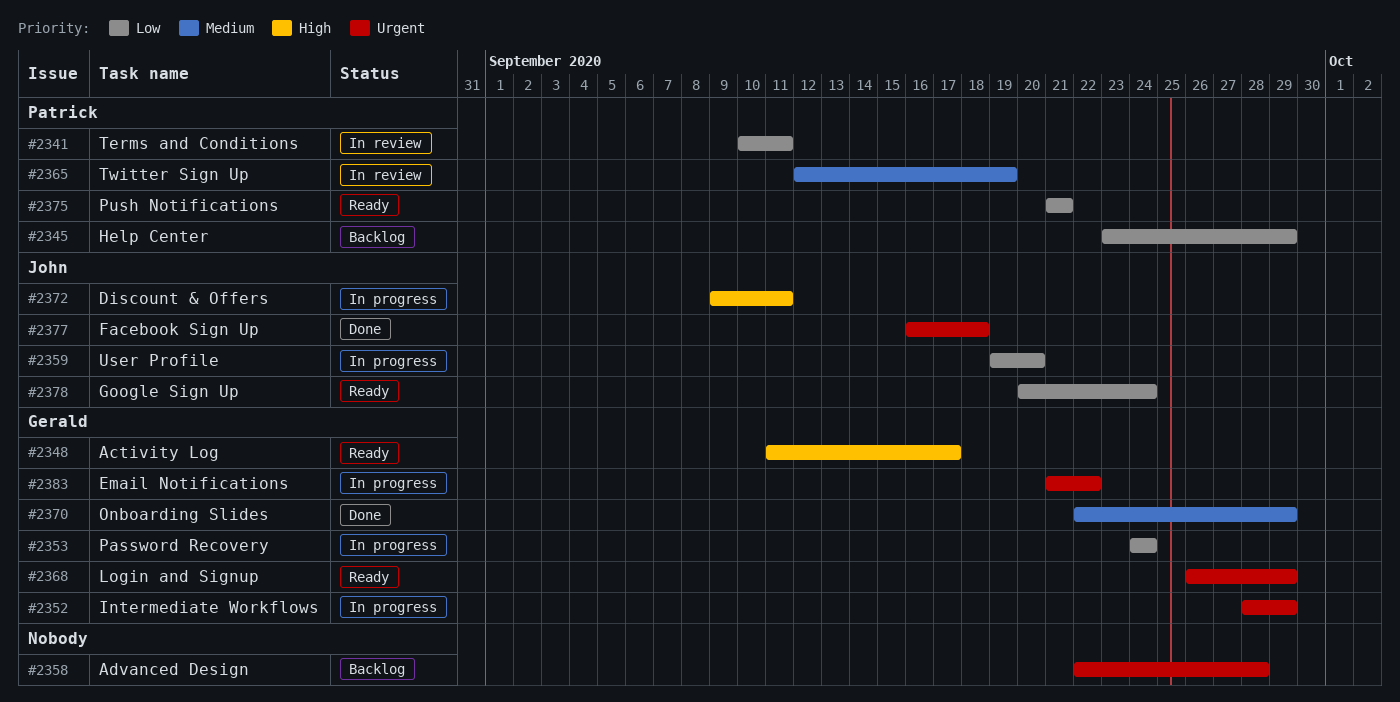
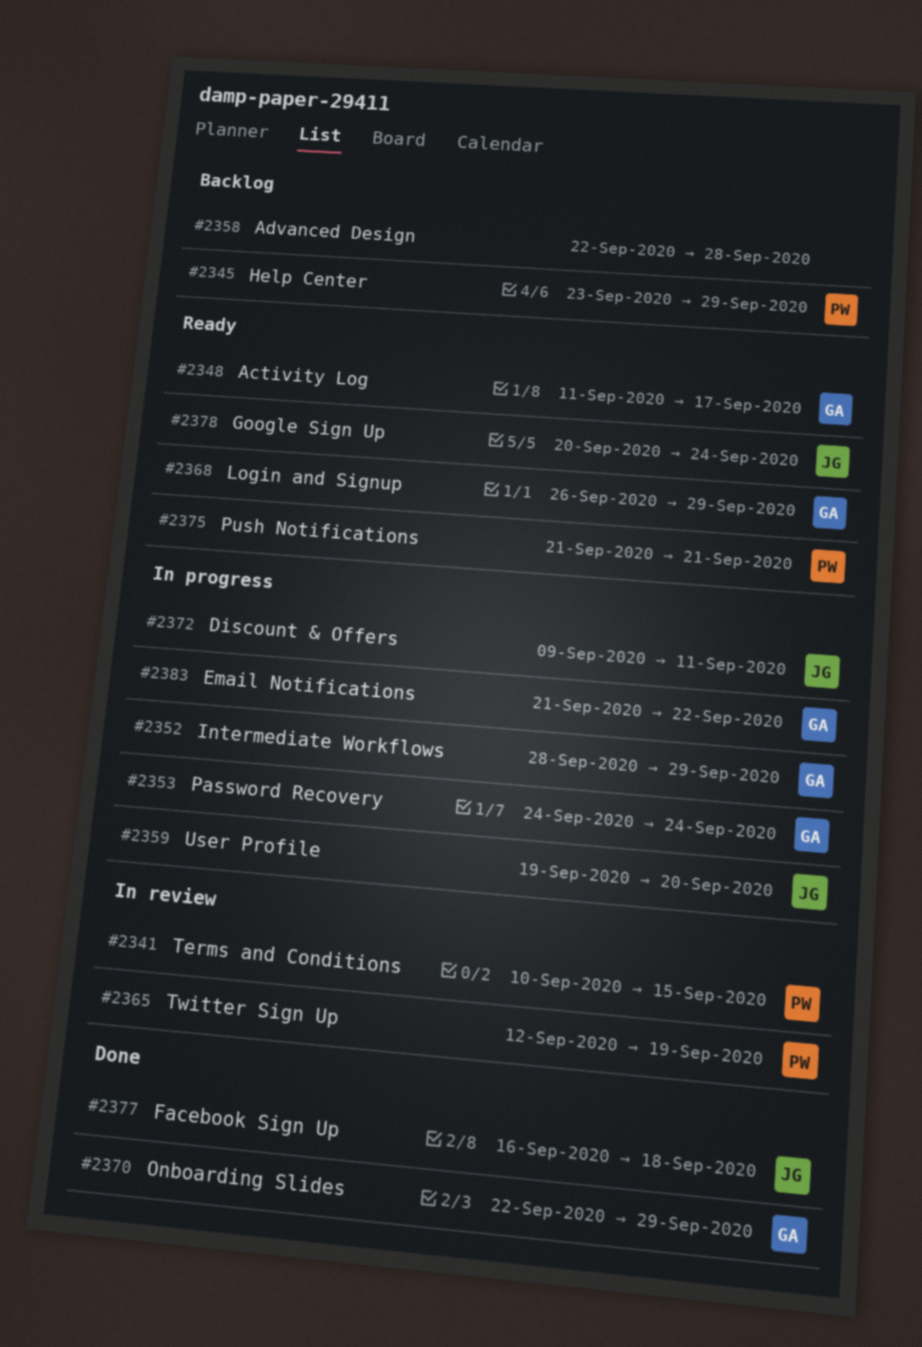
#2341, due: Sep 11 -> Sep 15

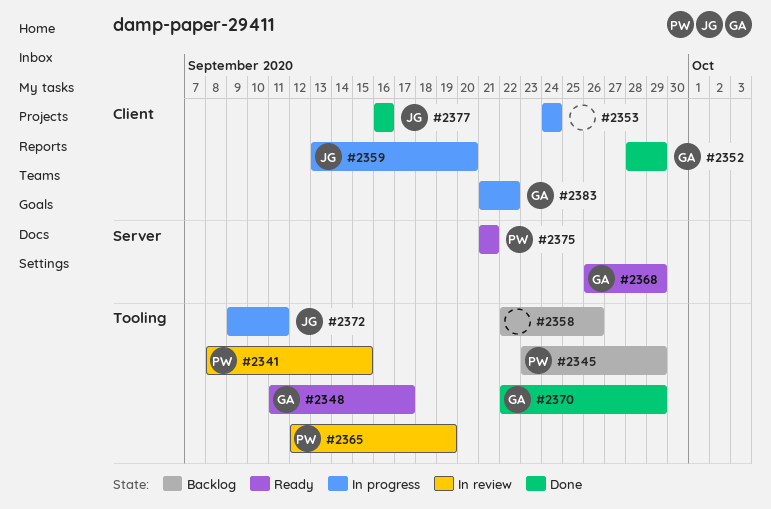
#2341, start: Sep 10 -> Sep 8
#2352, status: In progress -> Done
#2353, owner: GA -> none
#2358, due: Sep 28 -> Sep 26
#2359, start: Sep 19 -> Sep 13
#2377, due: Sep 18 -> Sep 16
#2378: present -> none

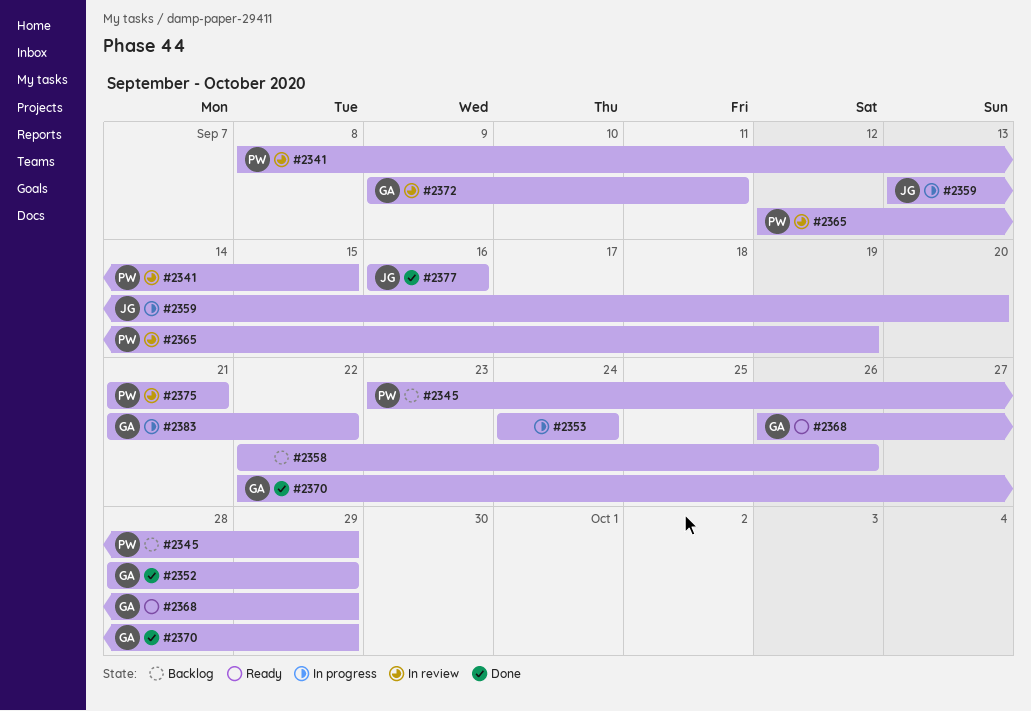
#2348: present -> none
#2372, status: In progress -> In review
#2372, owner: JG -> GA
#2375, status: Ready -> In review

